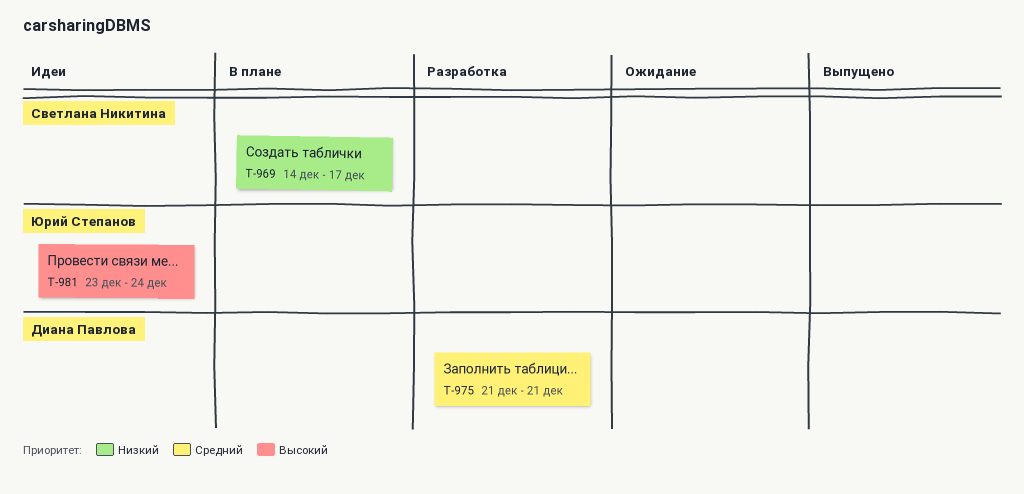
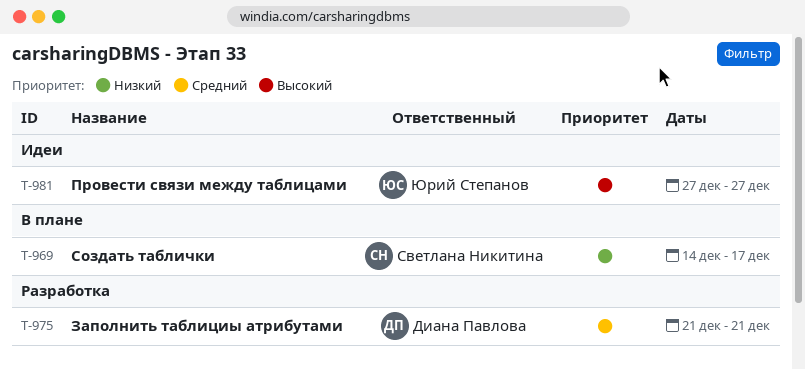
T-981, start: Dec 23 -> Dec 27
T-981, due: Dec 24 -> Dec 27

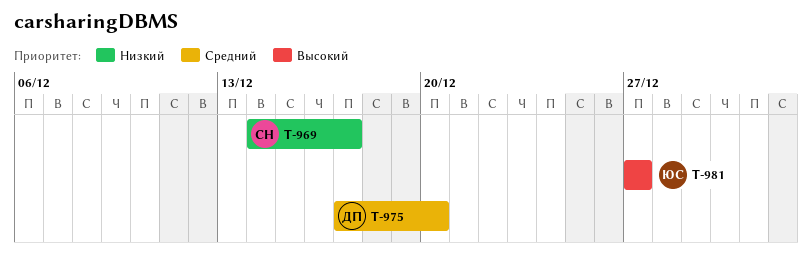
T-975, start: Dec 21 -> Dec 17
T-975, due: Dec 21 -> Dec 20

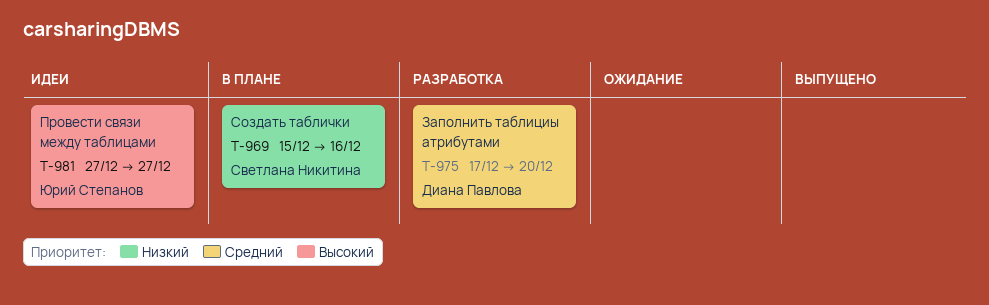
T-969, start: Dec 14 -> Dec 15
T-969, due: Dec 17 -> Dec 16

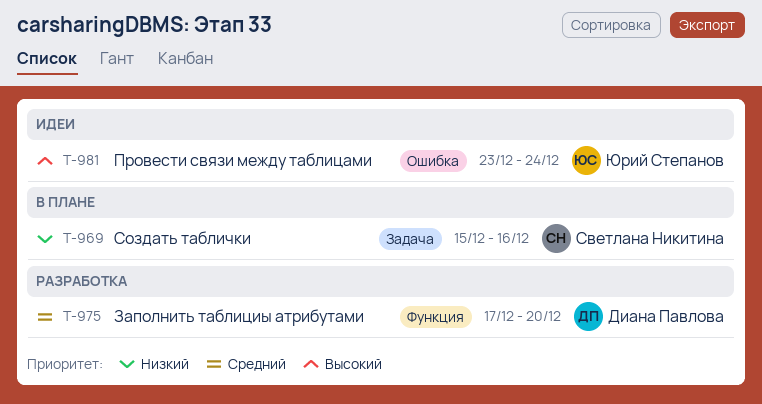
T-981, start: Dec 27 -> Dec 23
T-981, due: Dec 27 -> Dec 24

